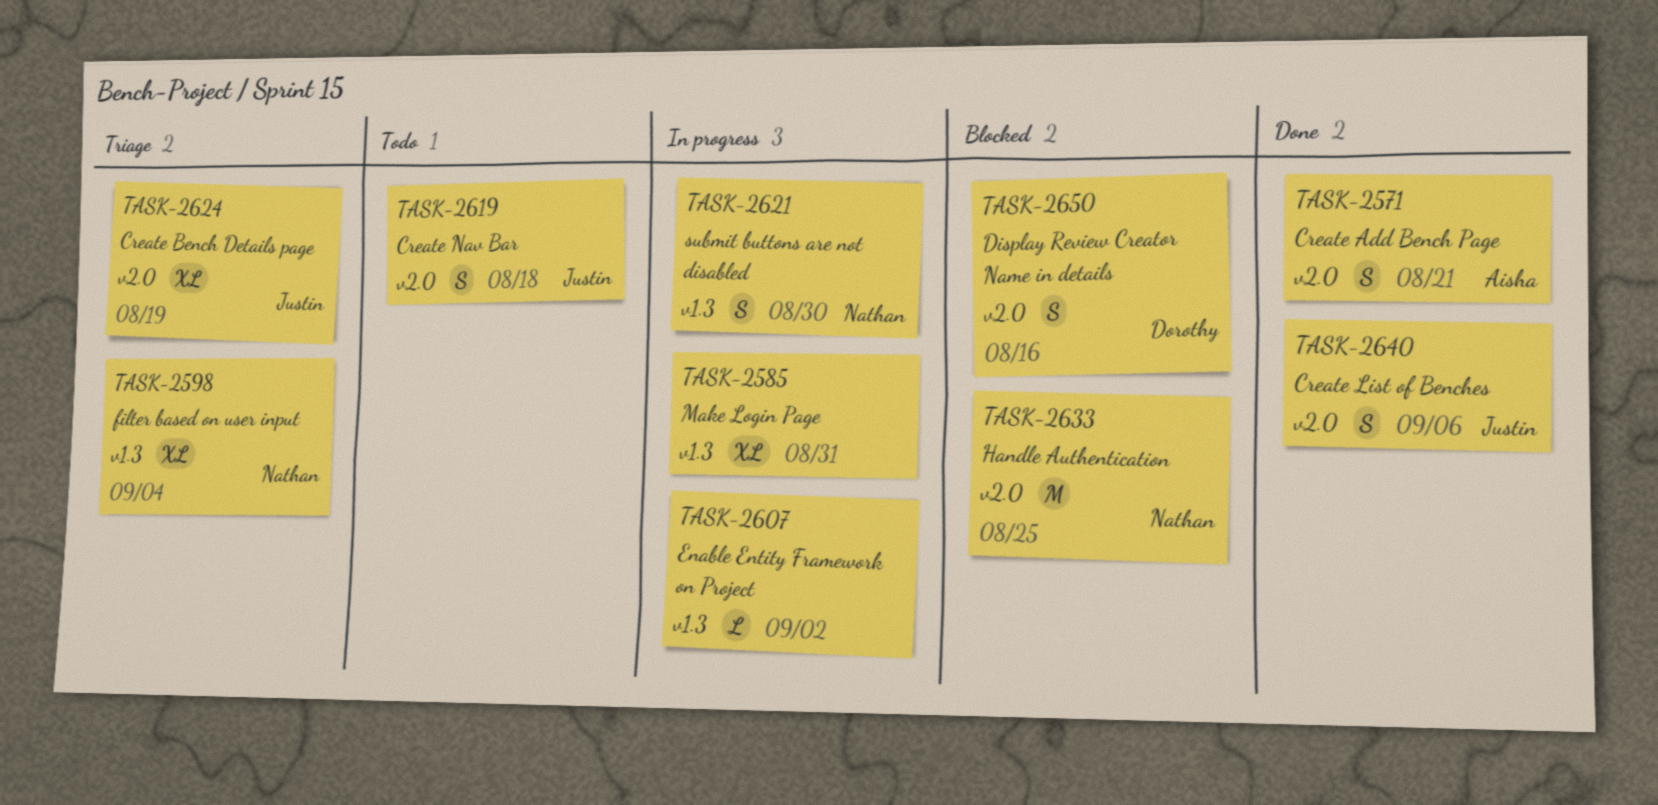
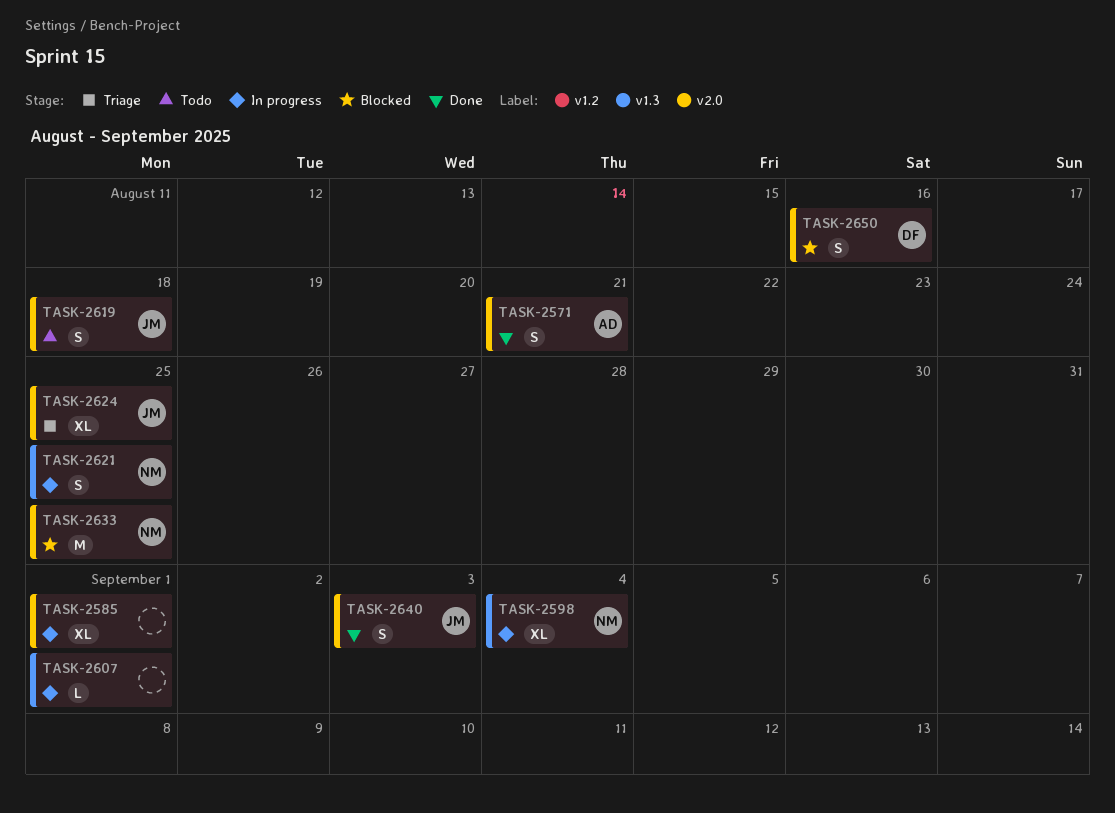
TASK-2585, label: v1.3 -> v2.0
TASK-2585, due: Aug 31 -> Sep 1
TASK-2598, status: Triage -> In progress
TASK-2607, due: Sep 2 -> Sep 1
TASK-2621, due: Aug 30 -> Aug 25
TASK-2624, due: Aug 19 -> Aug 25
TASK-2640, due: Sep 6 -> Sep 3

